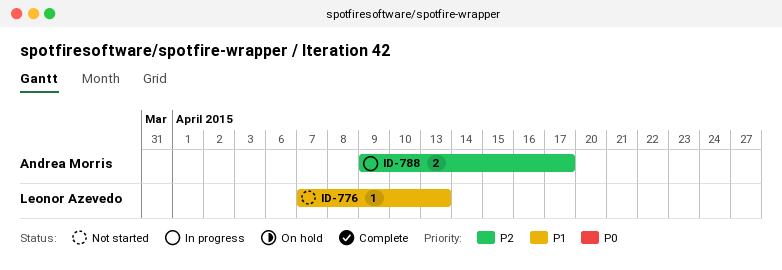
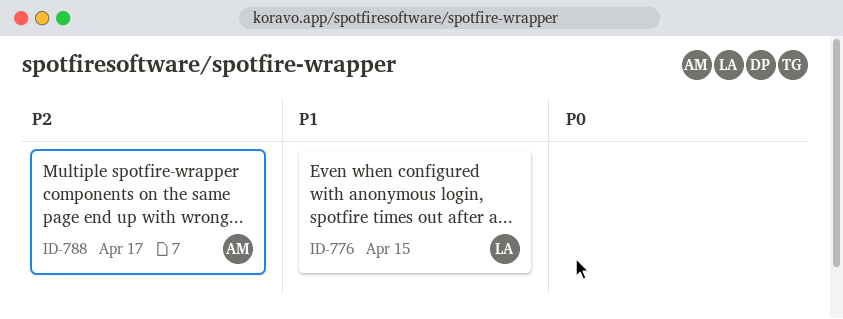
ID-776, due: Apr 13 -> Apr 15

